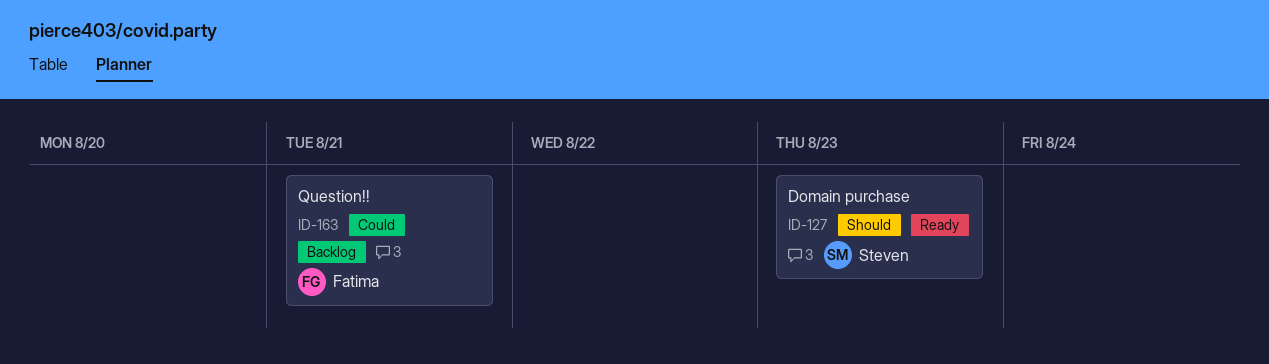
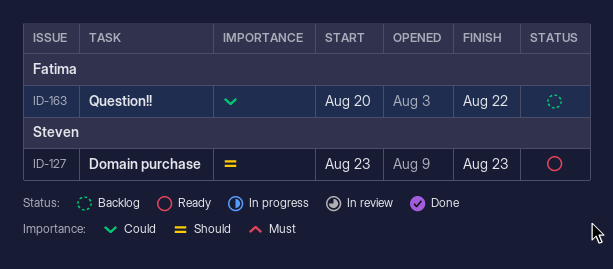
ID-163, due: Aug 21 -> Aug 22

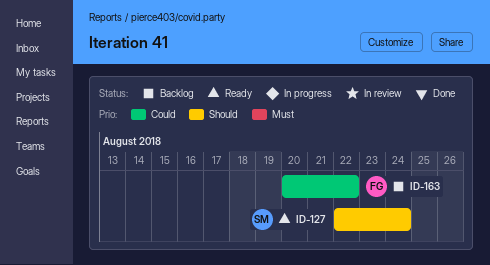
ID-127, start: Aug 23 -> Aug 22
ID-127, due: Aug 23 -> Aug 24

